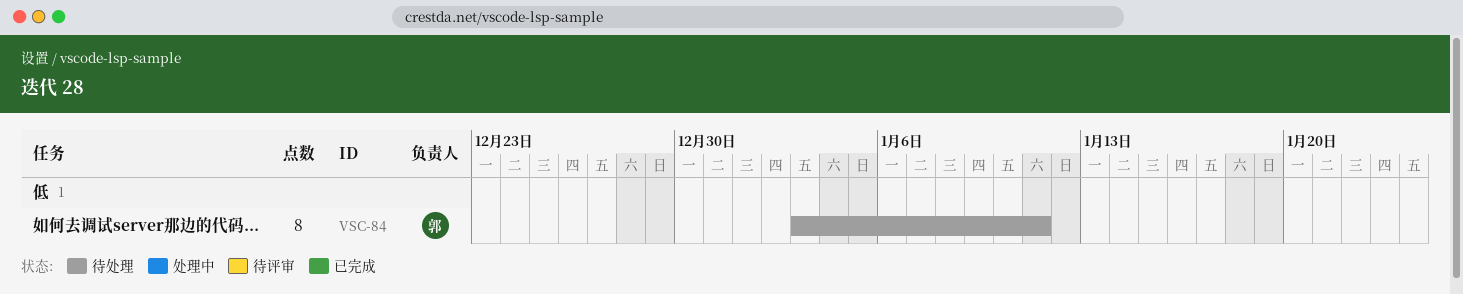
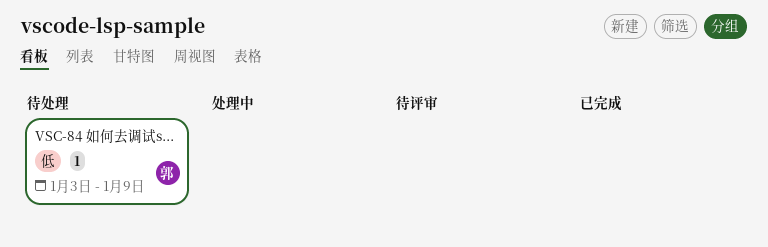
VSC-84, estimate: 8 -> 1
VSC-84, due: Jan 11 -> Jan 9

